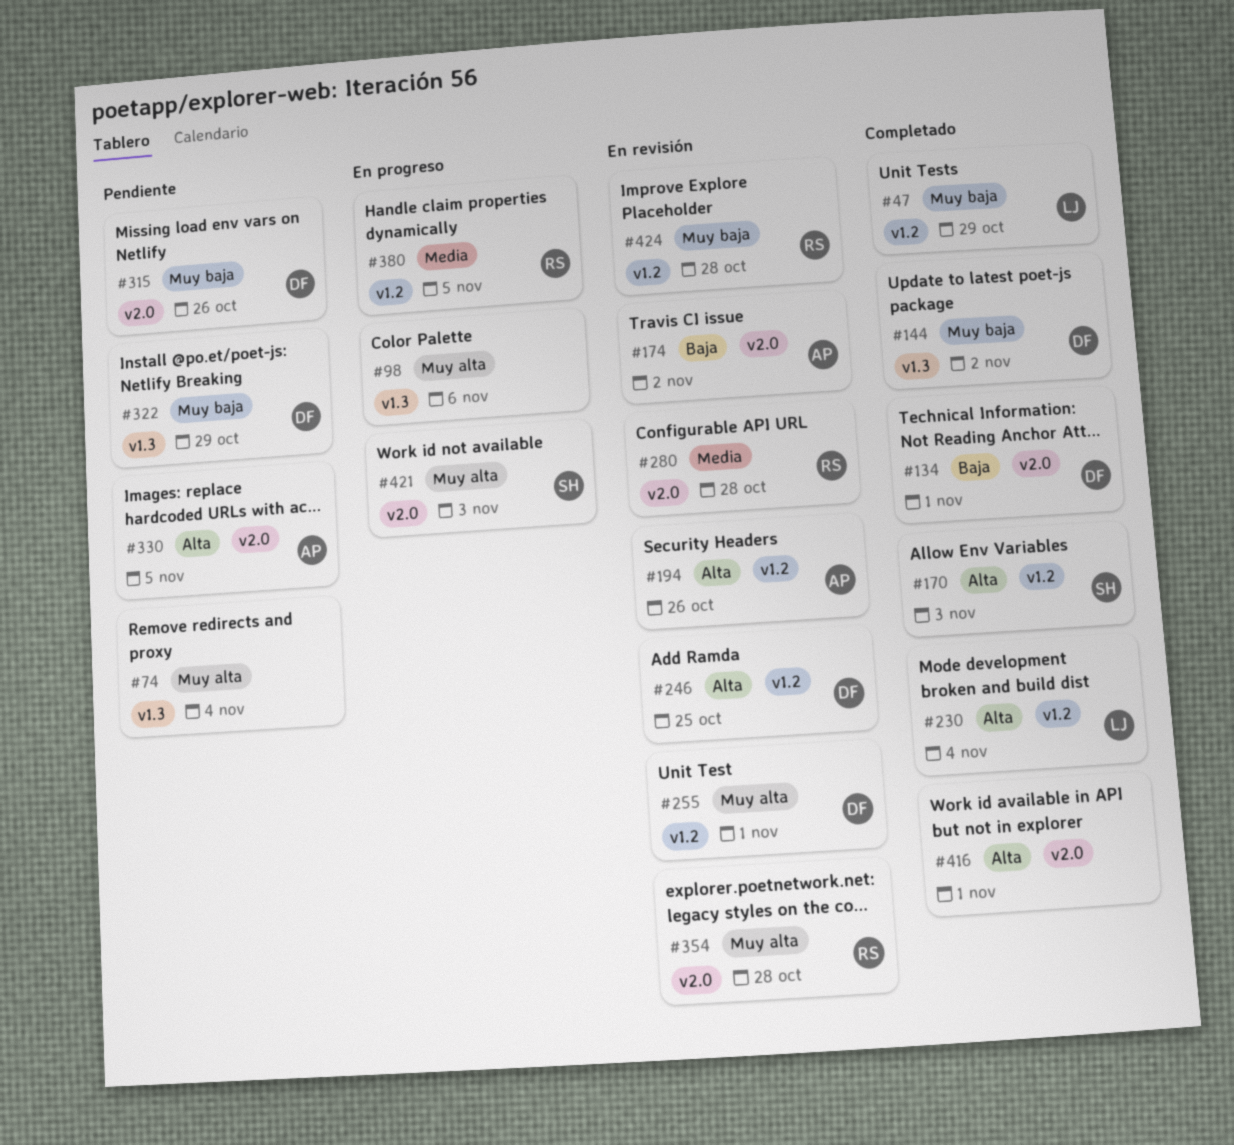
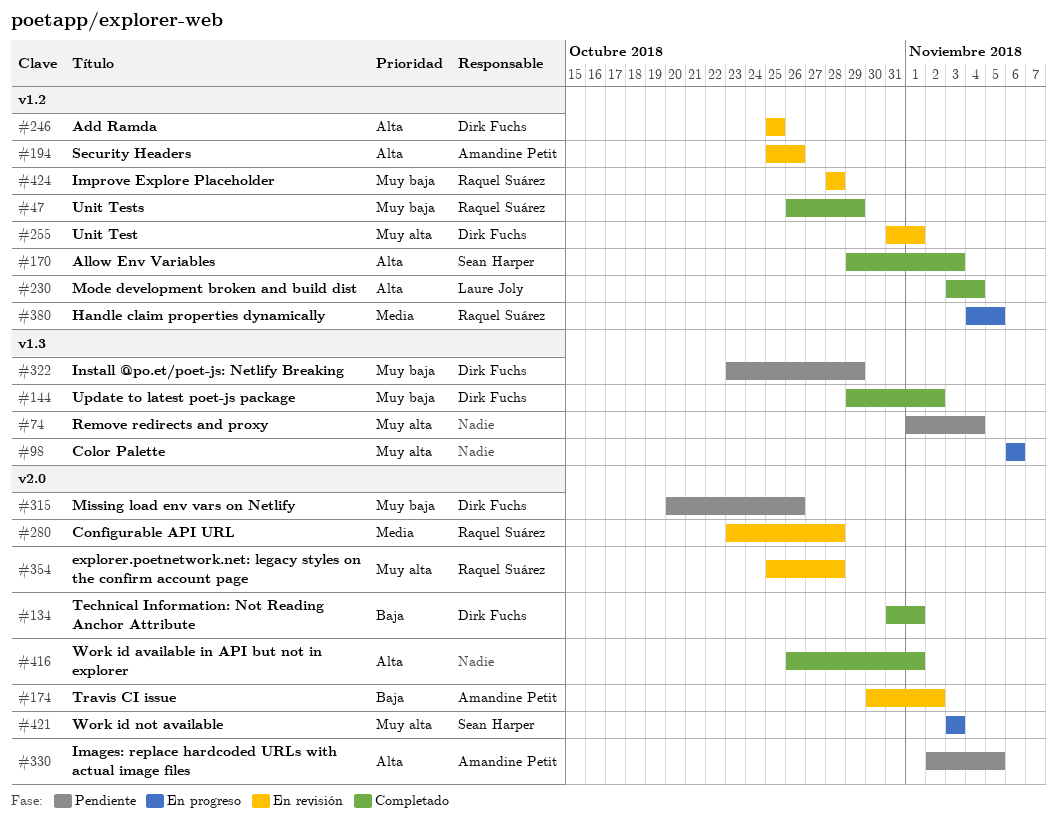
#47, owner: Laure Joly -> Raquel Suárez

